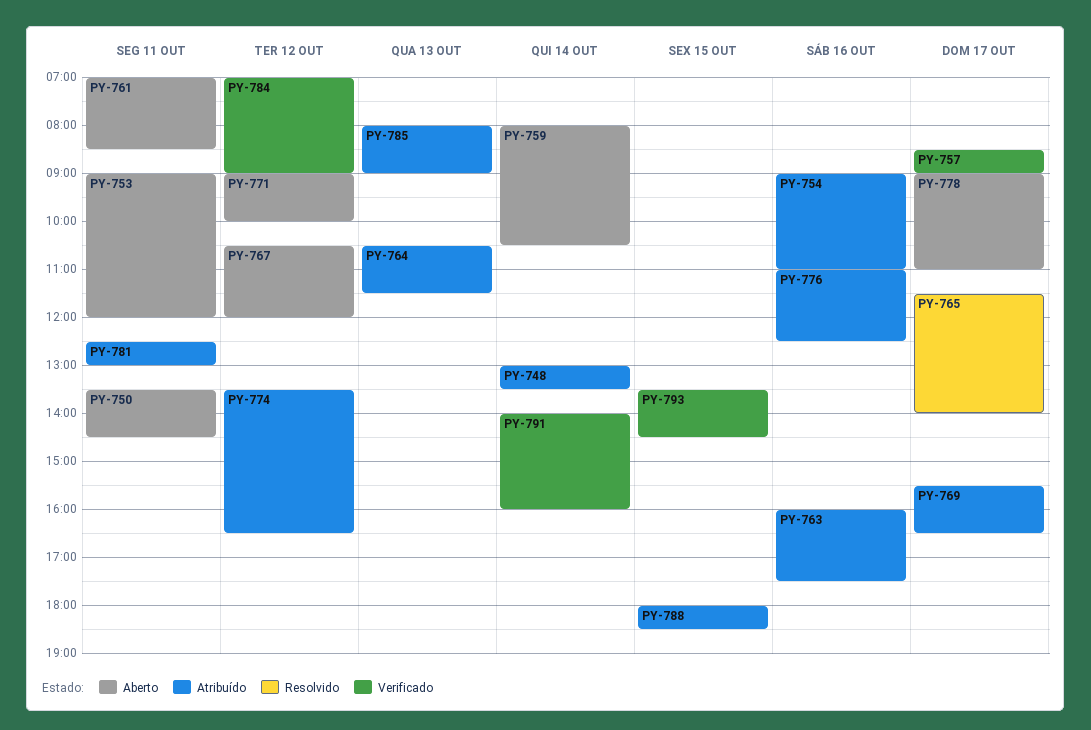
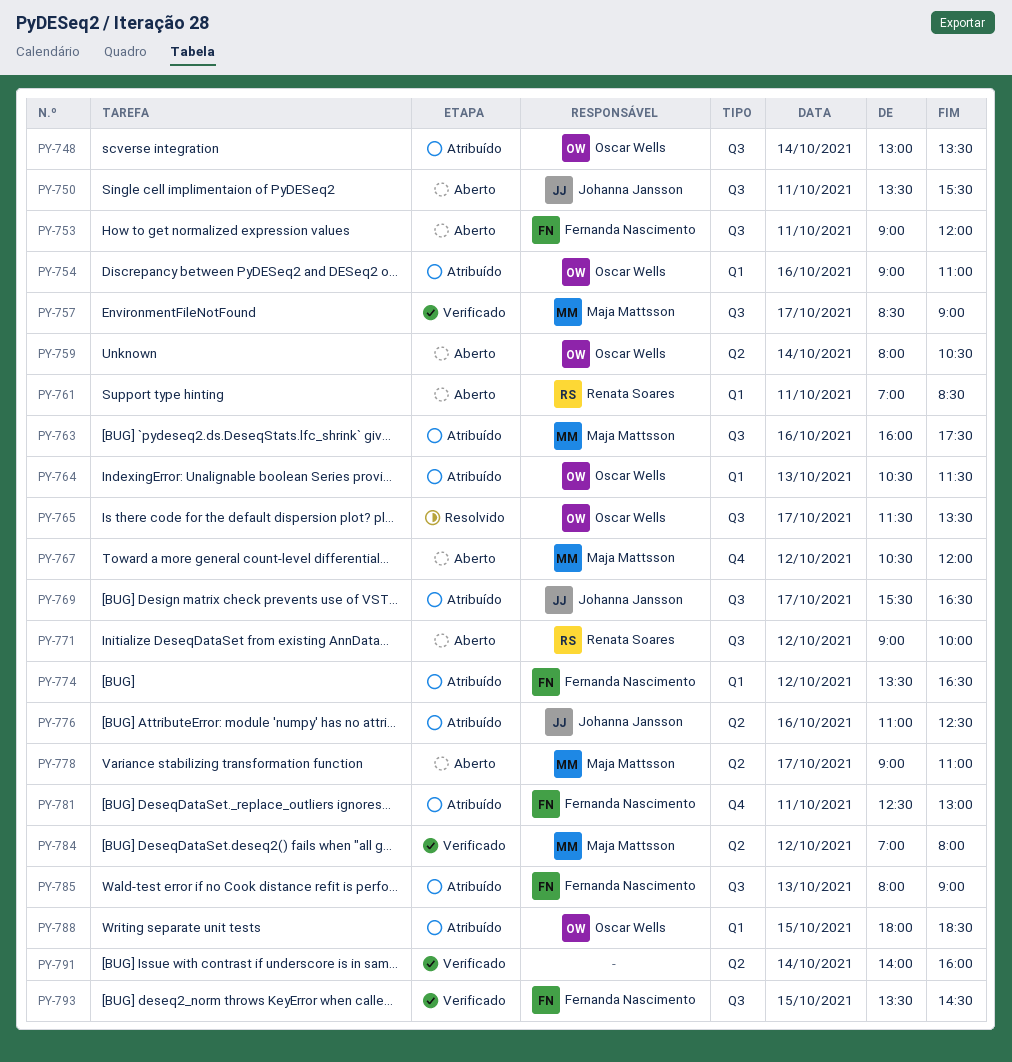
PY-750, ends: 14:30 -> 15:30
PY-765, ends: 14:00 -> 13:30
PY-784, ends: 09:00 -> 08:00

